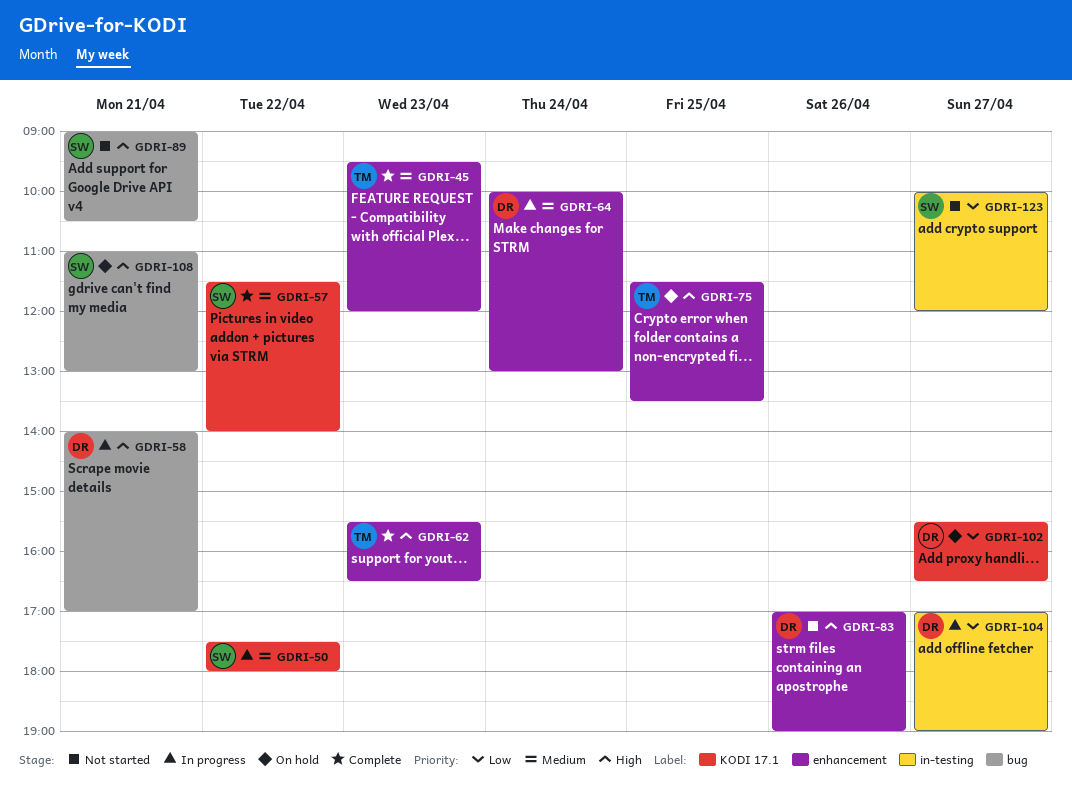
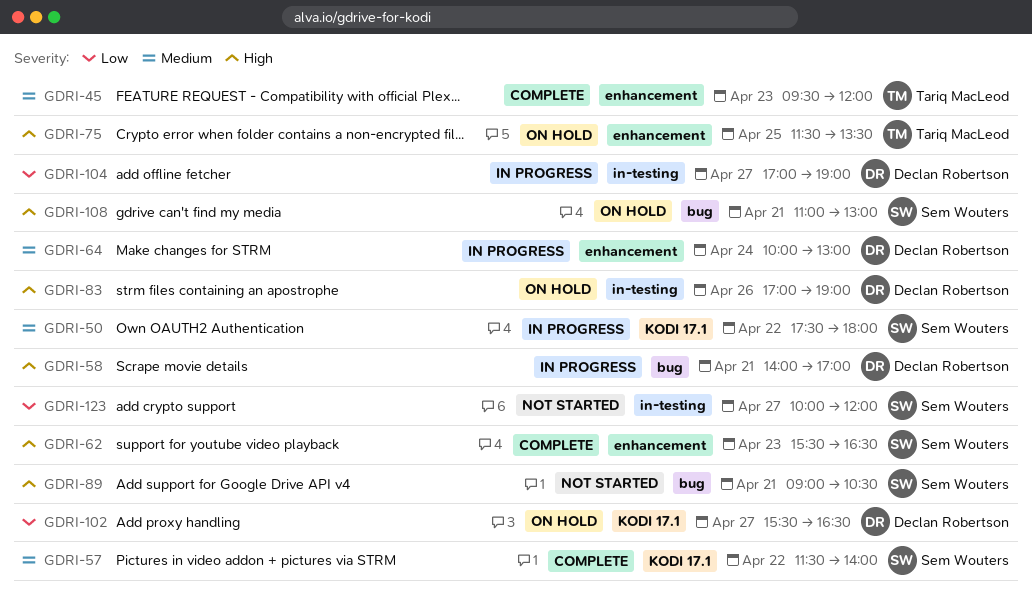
GDRI-62, owner: Tariq MacLeod -> Sem Wouters
GDRI-83, status: Not started -> On hold
GDRI-83, label: enhancement -> in-testing

